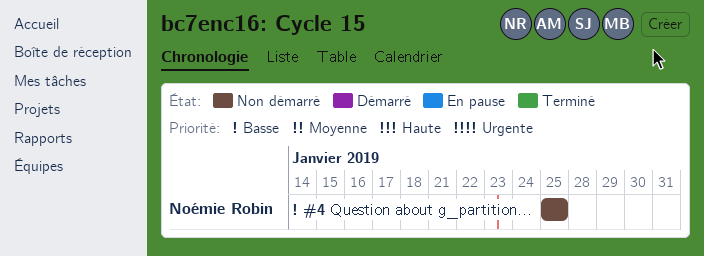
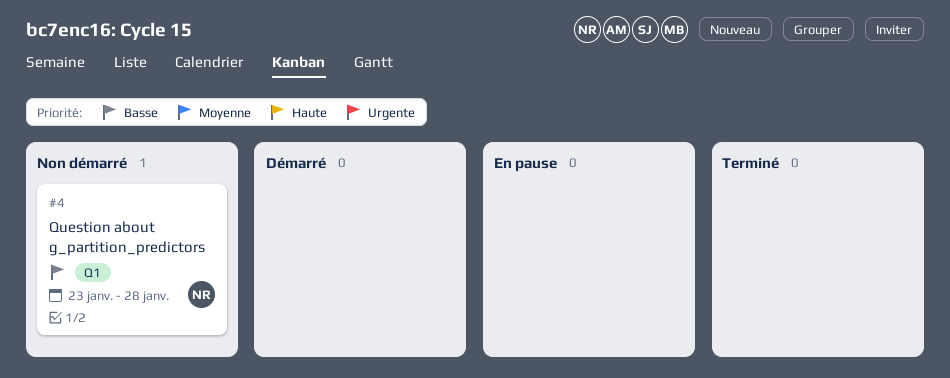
#4, start: Jan 25 -> Jan 23
#4, due: Jan 25 -> Jan 28

